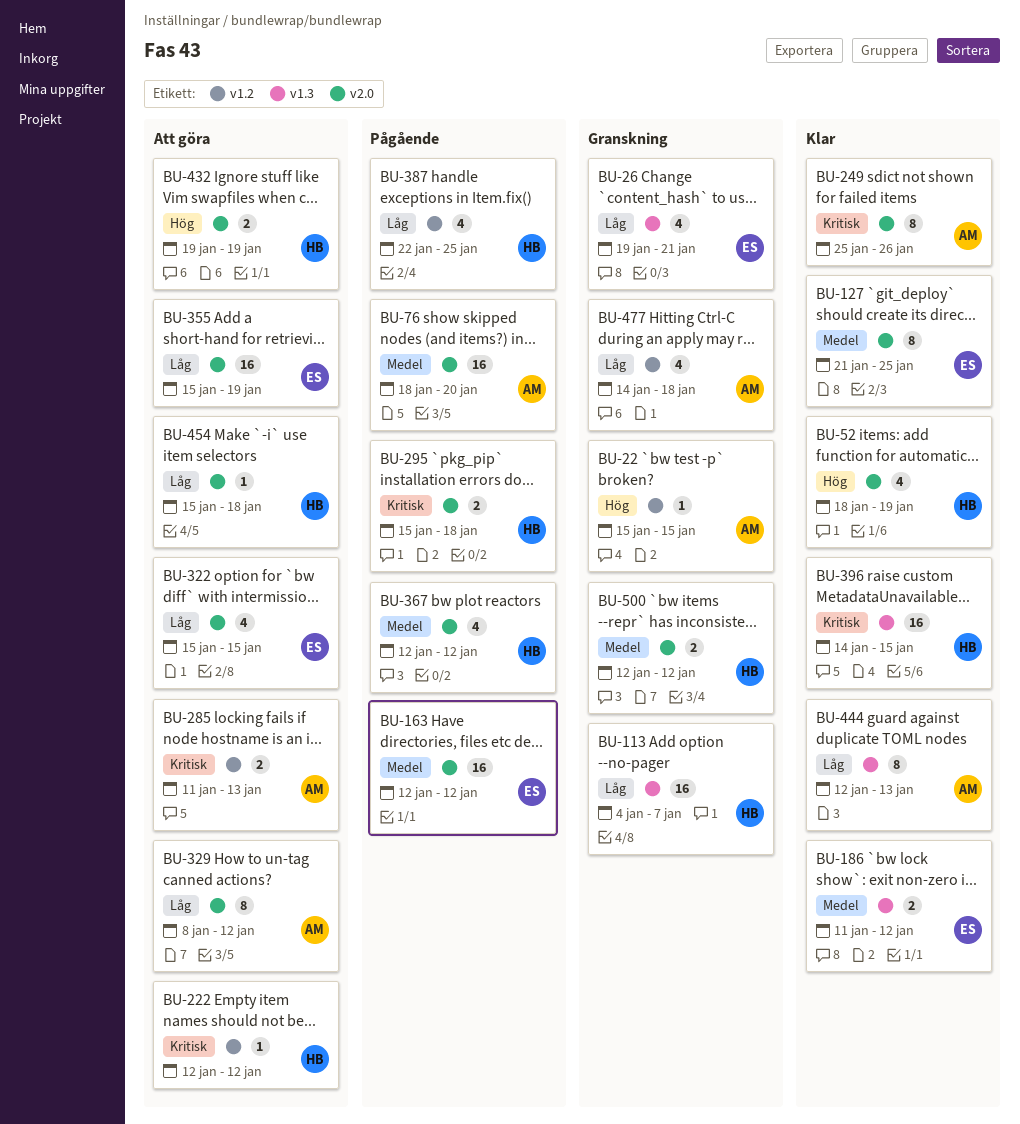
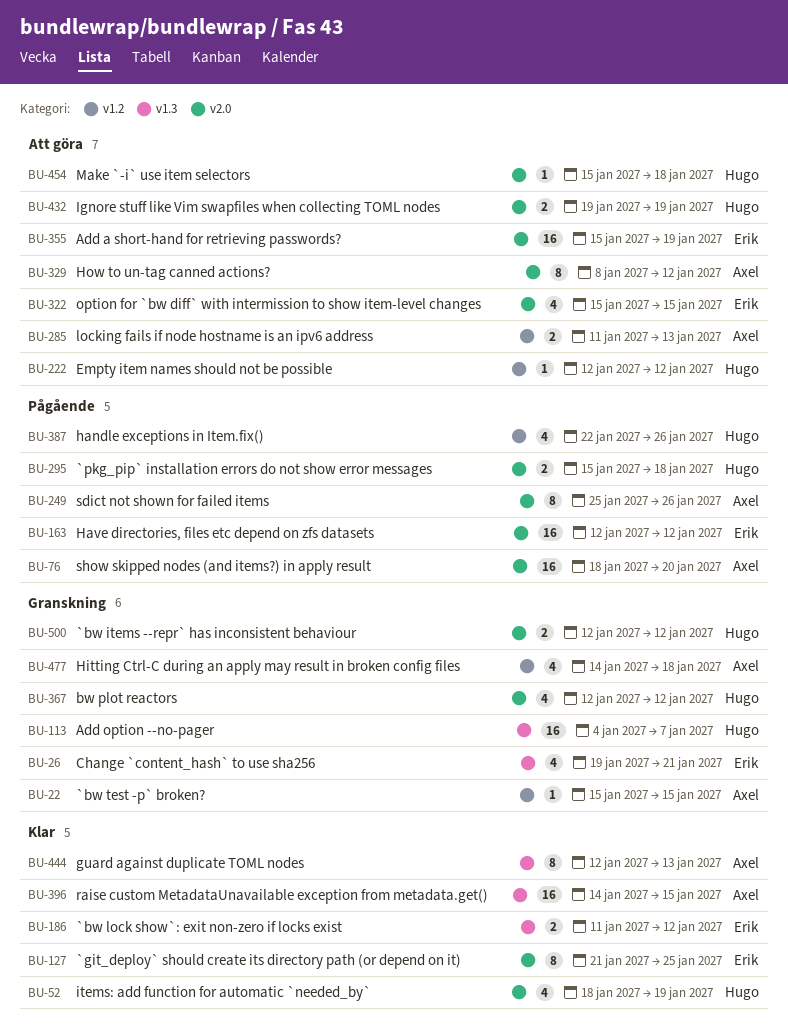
BU-249, status: Klar -> Pågående
BU-367, status: Pågående -> Granskning
BU-387, due: Jan 25 -> Jan 26
BU-396, owner: Hugo -> Axel

